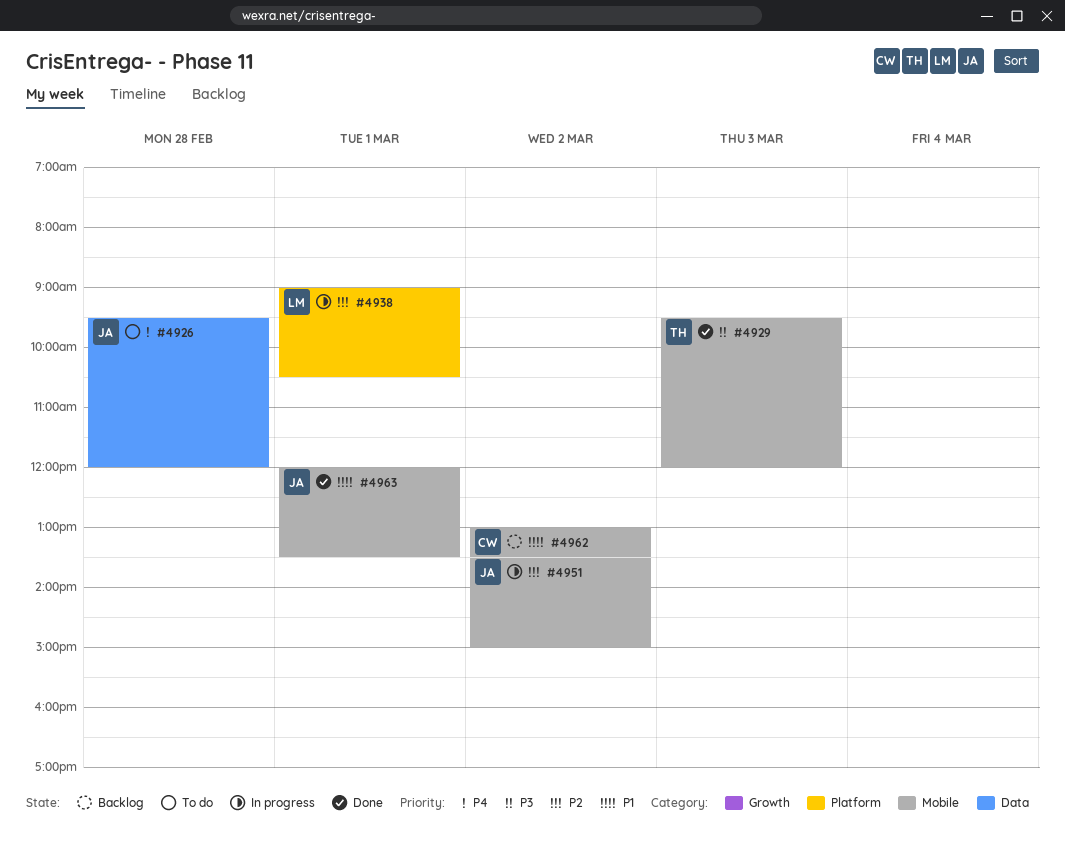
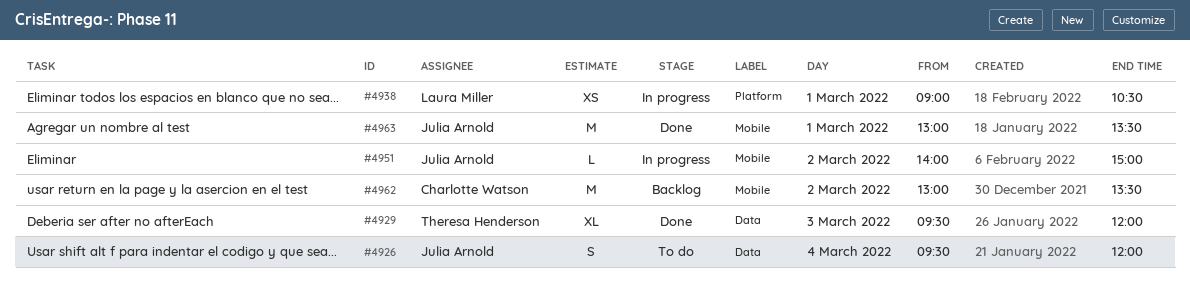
#4926, day: Feb 28 -> Mar 4
#4929, label: Mobile -> Data
#4951, begins: 13:30 -> 14:00
#4963, begins: 12:00 -> 13:00

